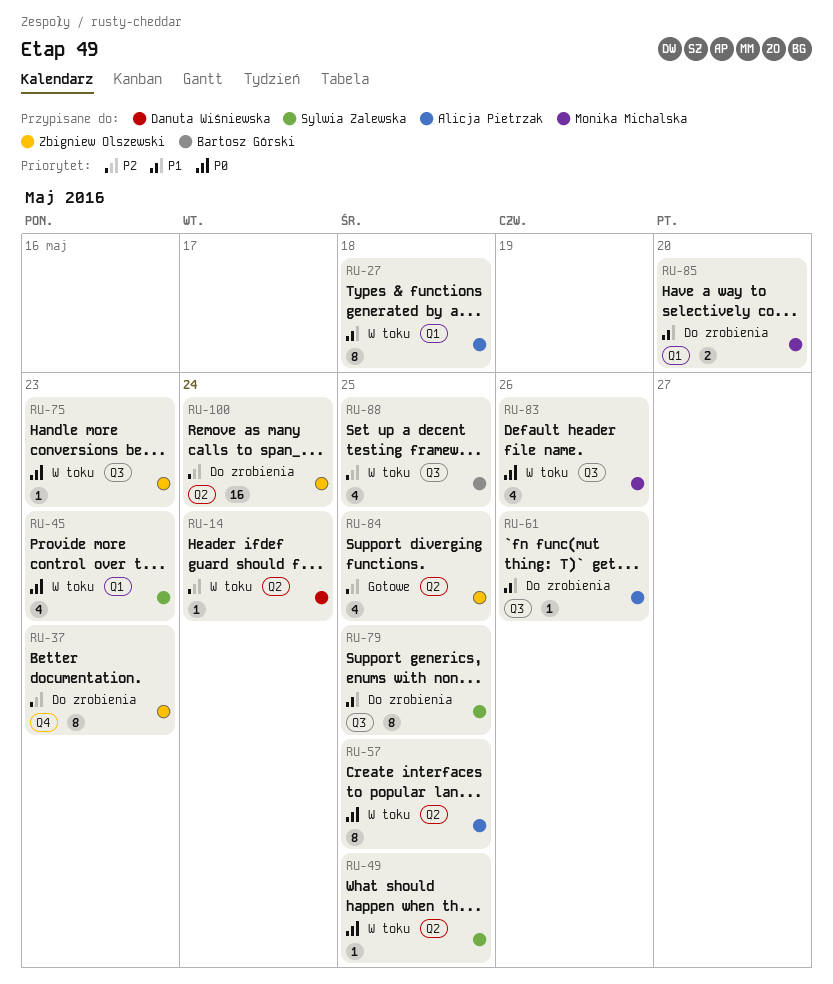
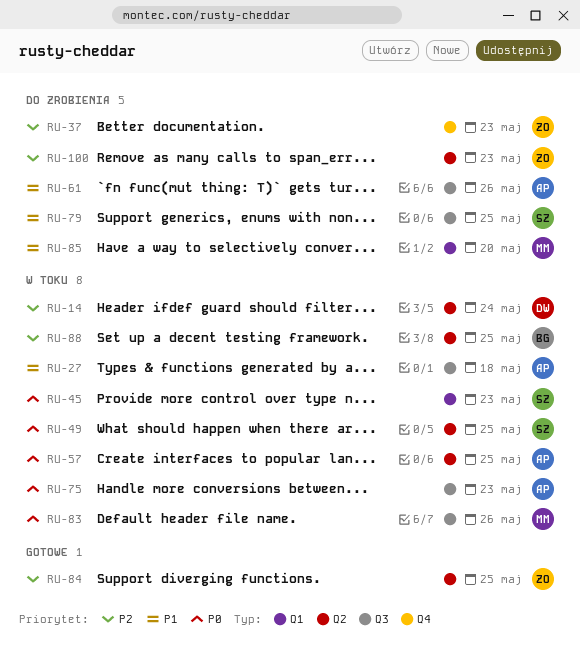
RU-27, label: Q1 -> Q3
RU-75, owner: Zbigniew Olszewski -> Alicja Pietrzak
RU-88, label: Q3 -> Q2
RU-100, due: May 24 -> May 23

